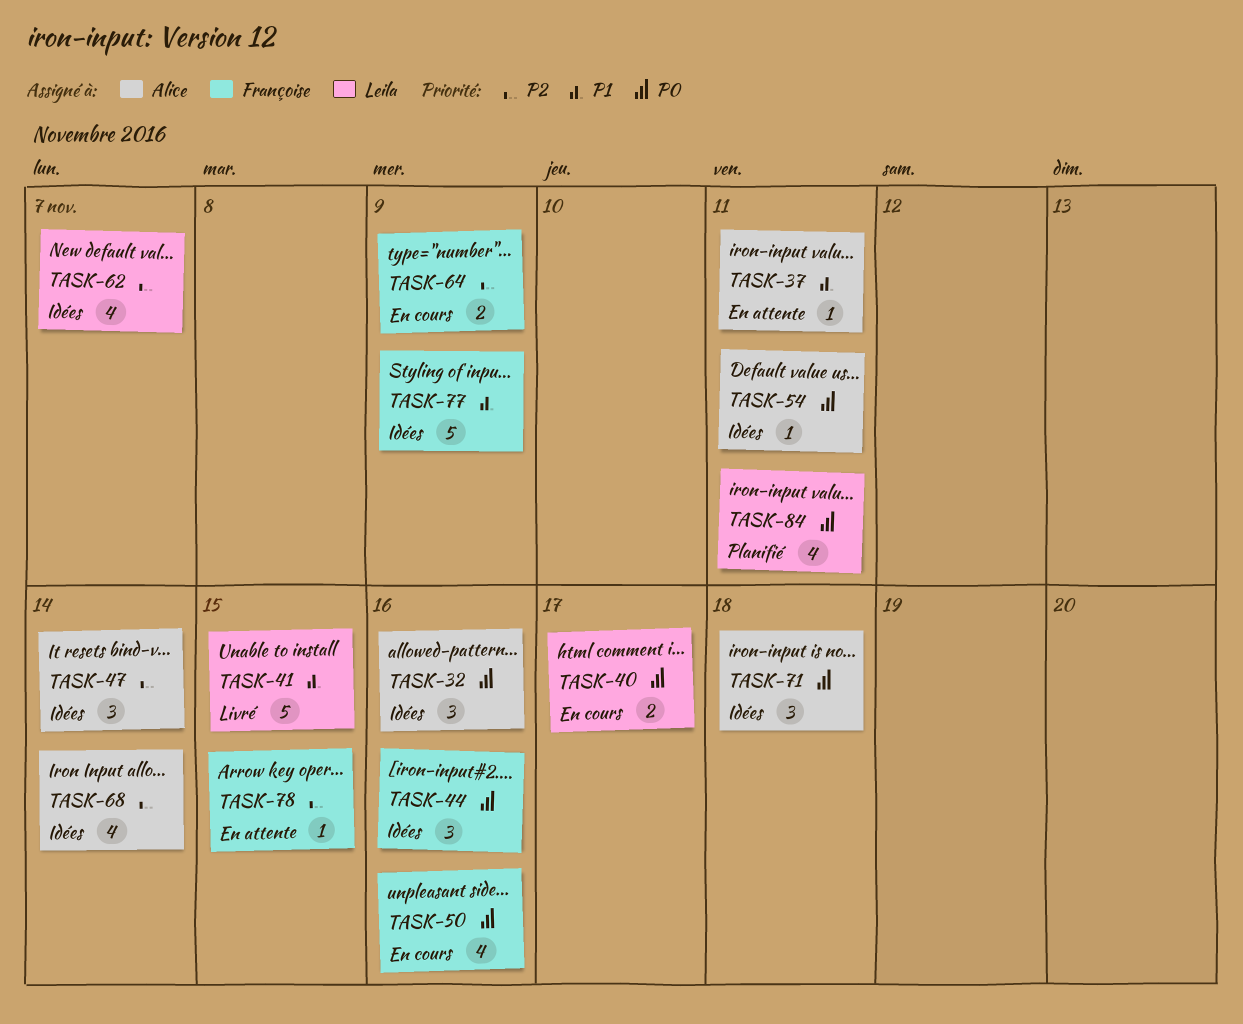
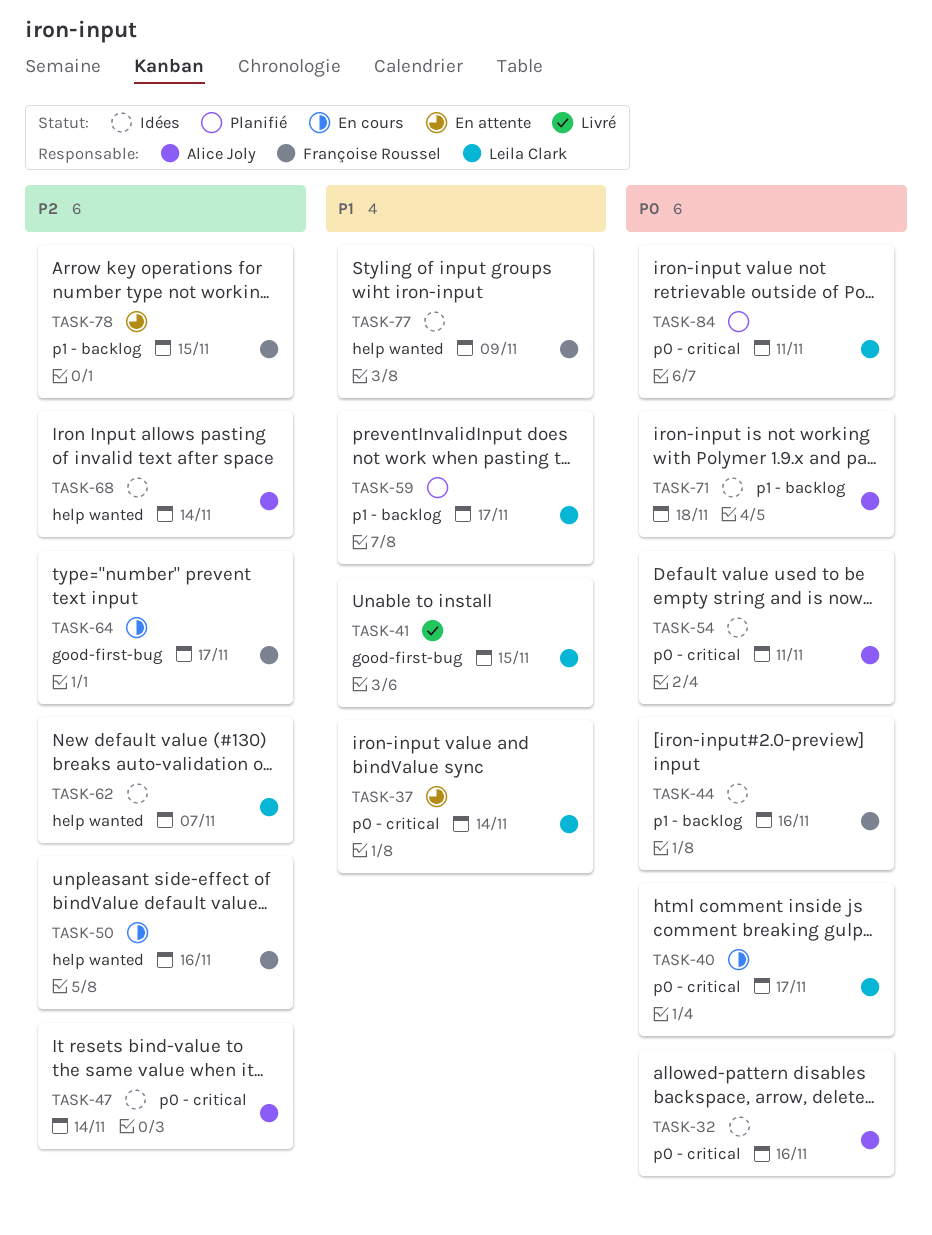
TASK-37, owner: Alice Joly -> Leila Clark
TASK-37, due: Nov 11 -> Nov 14
TASK-50, priority: P0 -> P2
TASK-59: none -> present
TASK-64, due: Nov 9 -> Nov 17

